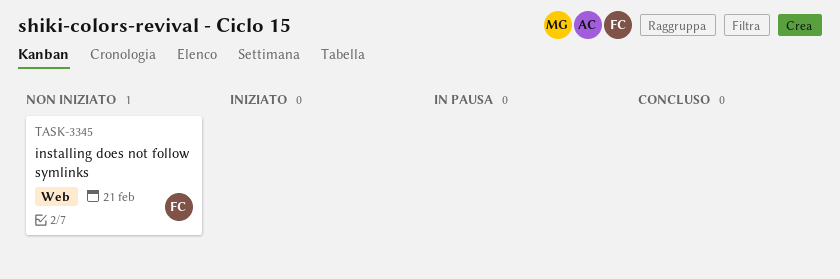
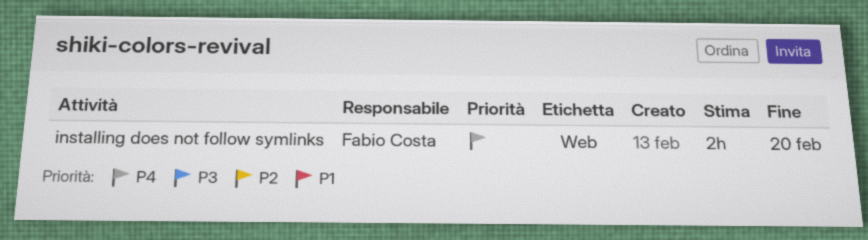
installing does not follow symlinks, due: Feb 21 -> Feb 20

